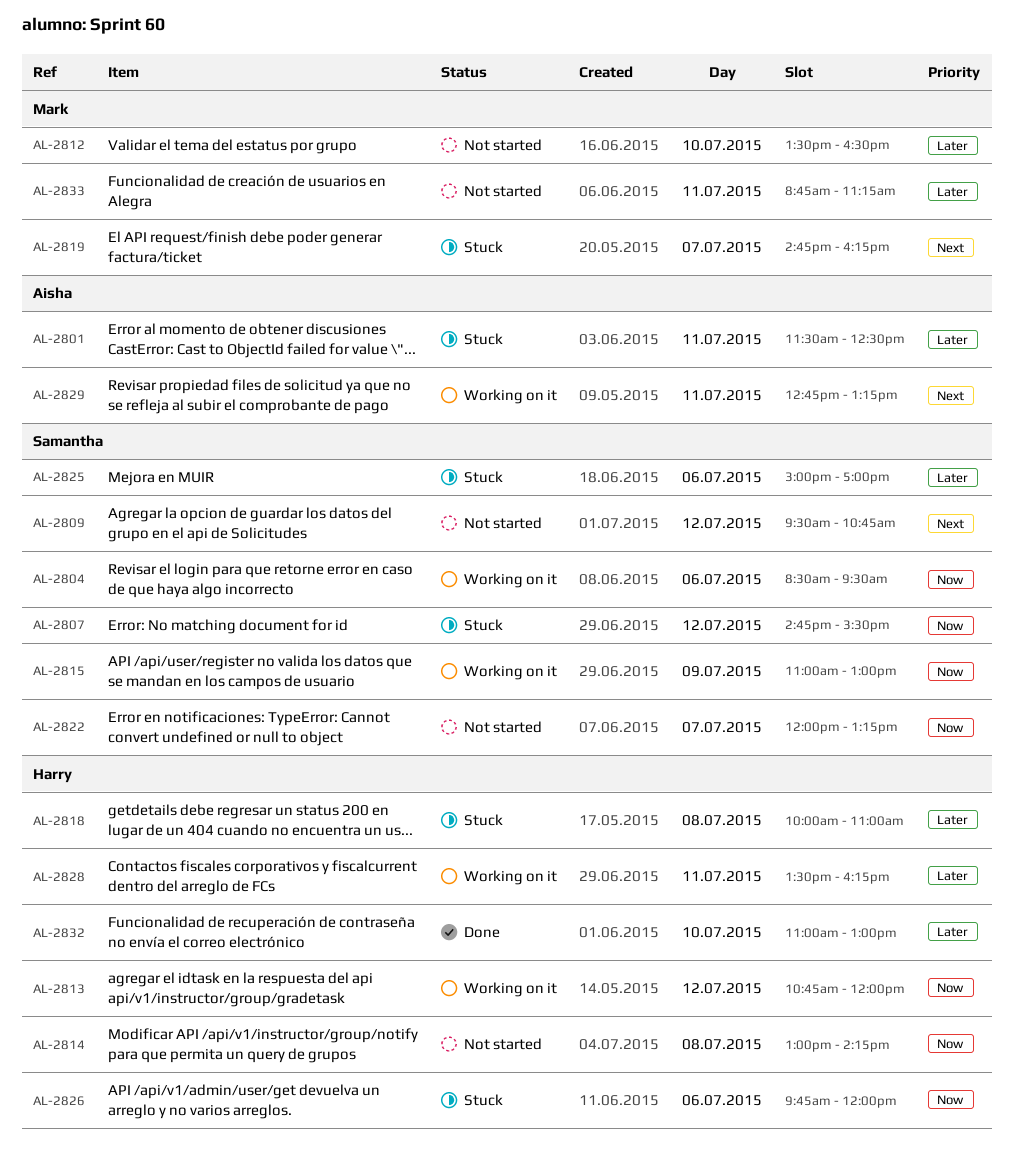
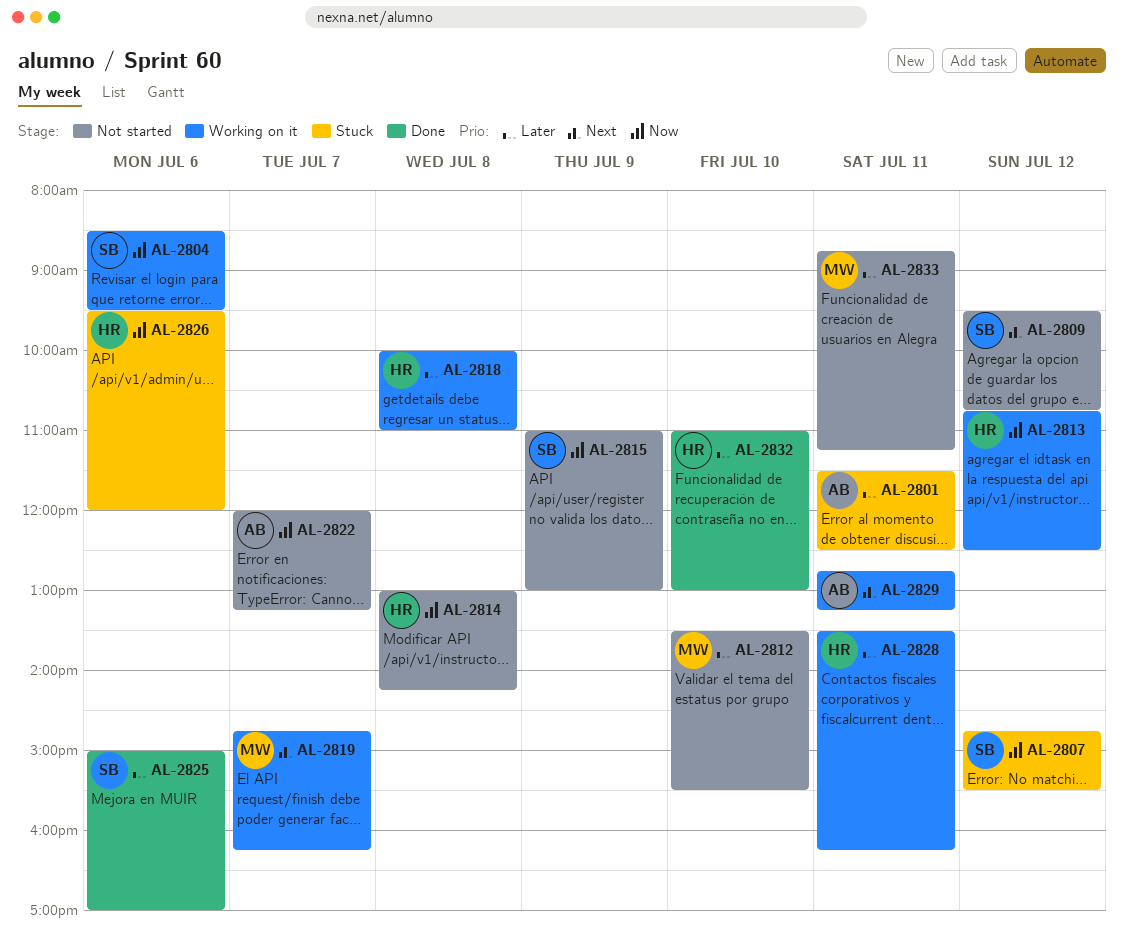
AL-2812, ends: 16:30 -> 15:30
AL-2813, ends: 12:00 -> 12:30
AL-2815, status: Working on it -> Not started
AL-2818, status: Stuck -> Working on it
AL-2819, status: Stuck -> Working on it
AL-2822, owner: Samantha -> Aisha
AL-2825, status: Stuck -> Done
AL-2826, begins: 09:45 -> 09:30

